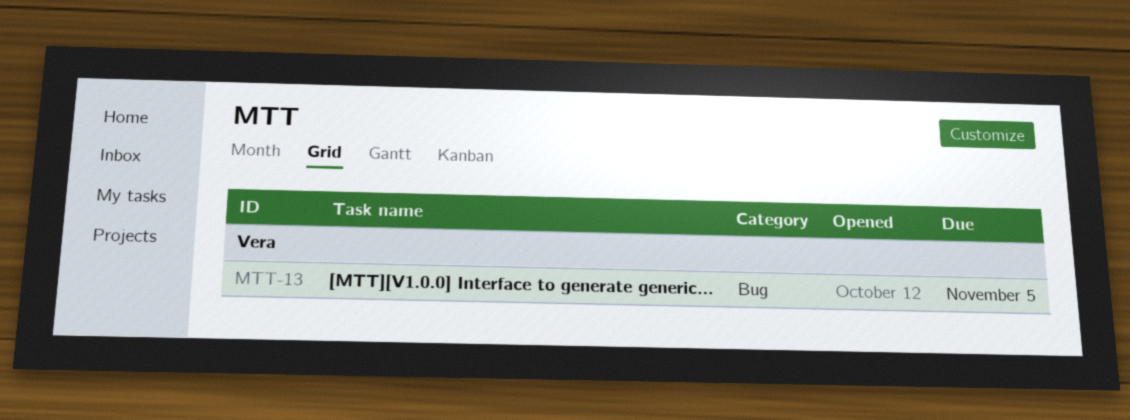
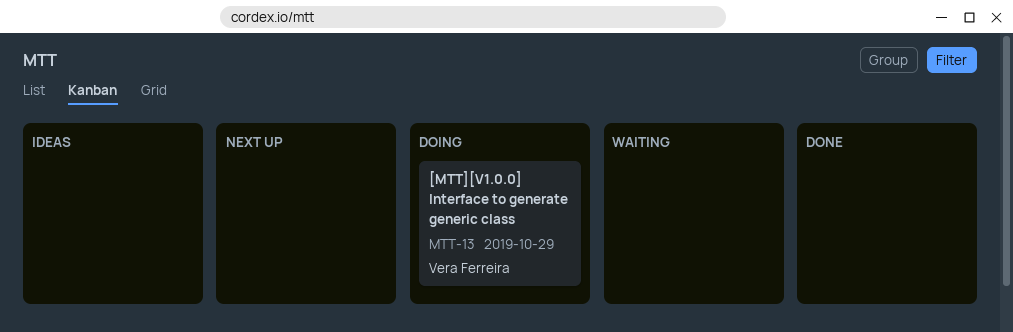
MTT-13, due: Nov 5 -> Oct 29

